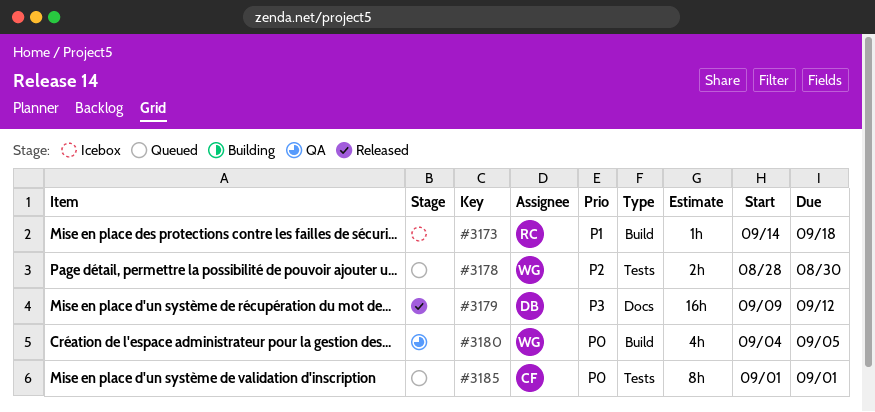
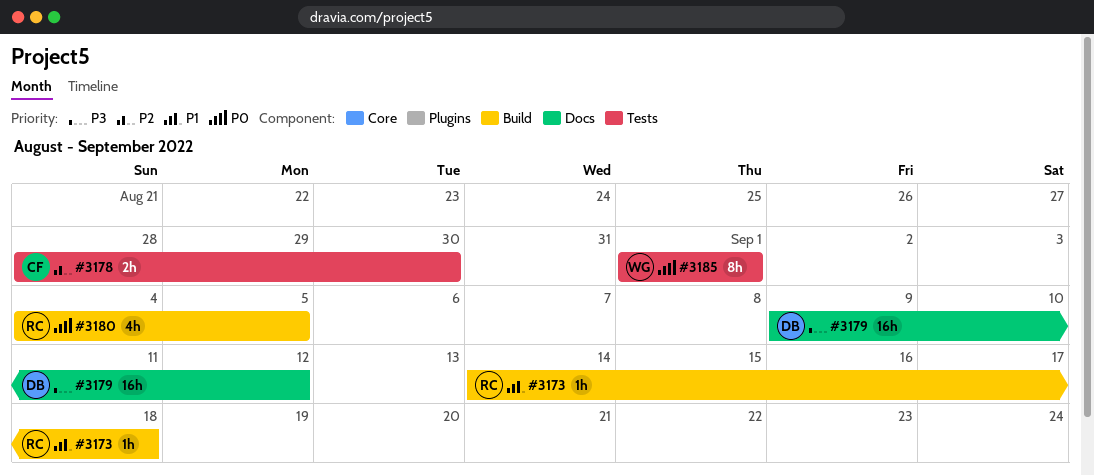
#3178, owner: WG -> CF
#3180, owner: WG -> RC
#3185, owner: CF -> WG

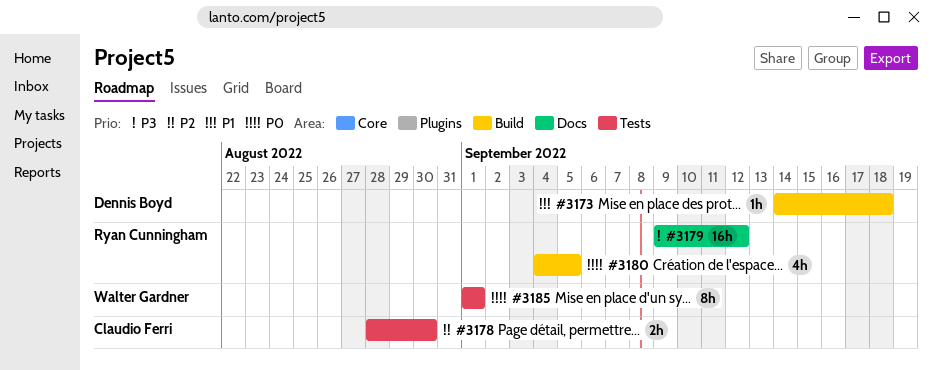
#3173, owner: Ryan Cunningham -> Dennis Boyd
#3179, owner: Dennis Boyd -> Ryan Cunningham

